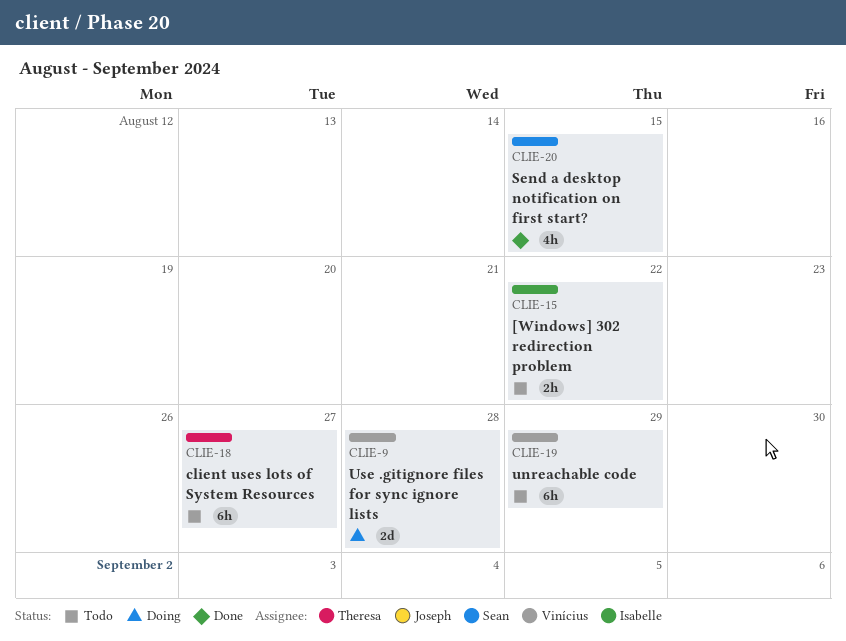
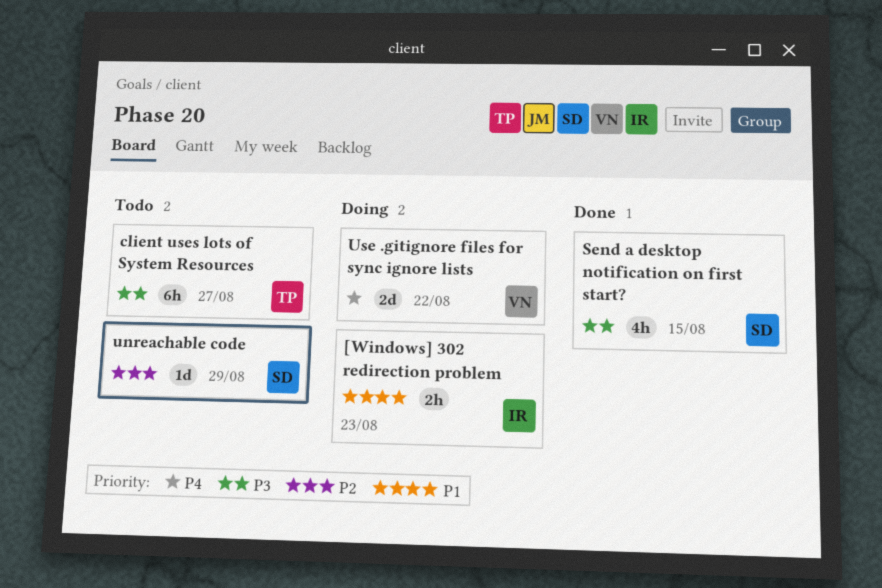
[Windows] 302 redirection problem, status: Todo -> Doing
[Windows] 302 redirection problem, due: Aug 22 -> Aug 23
unreachable code, owner: Vinícius -> Sean
unreachable code, estimate: 6h -> 1d
Use .gitignore files for sync ignore lists, due: Aug 28 -> Aug 22

